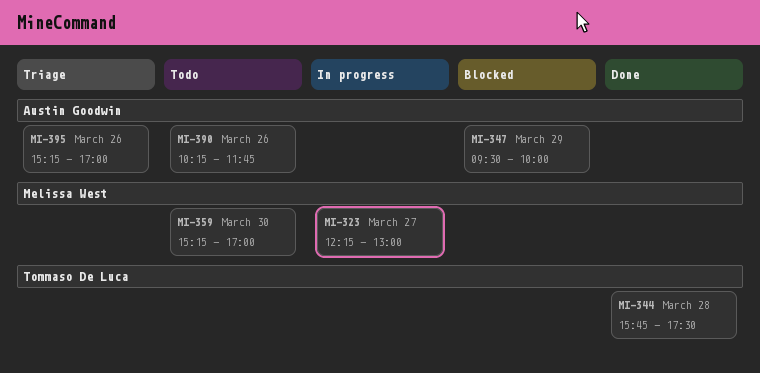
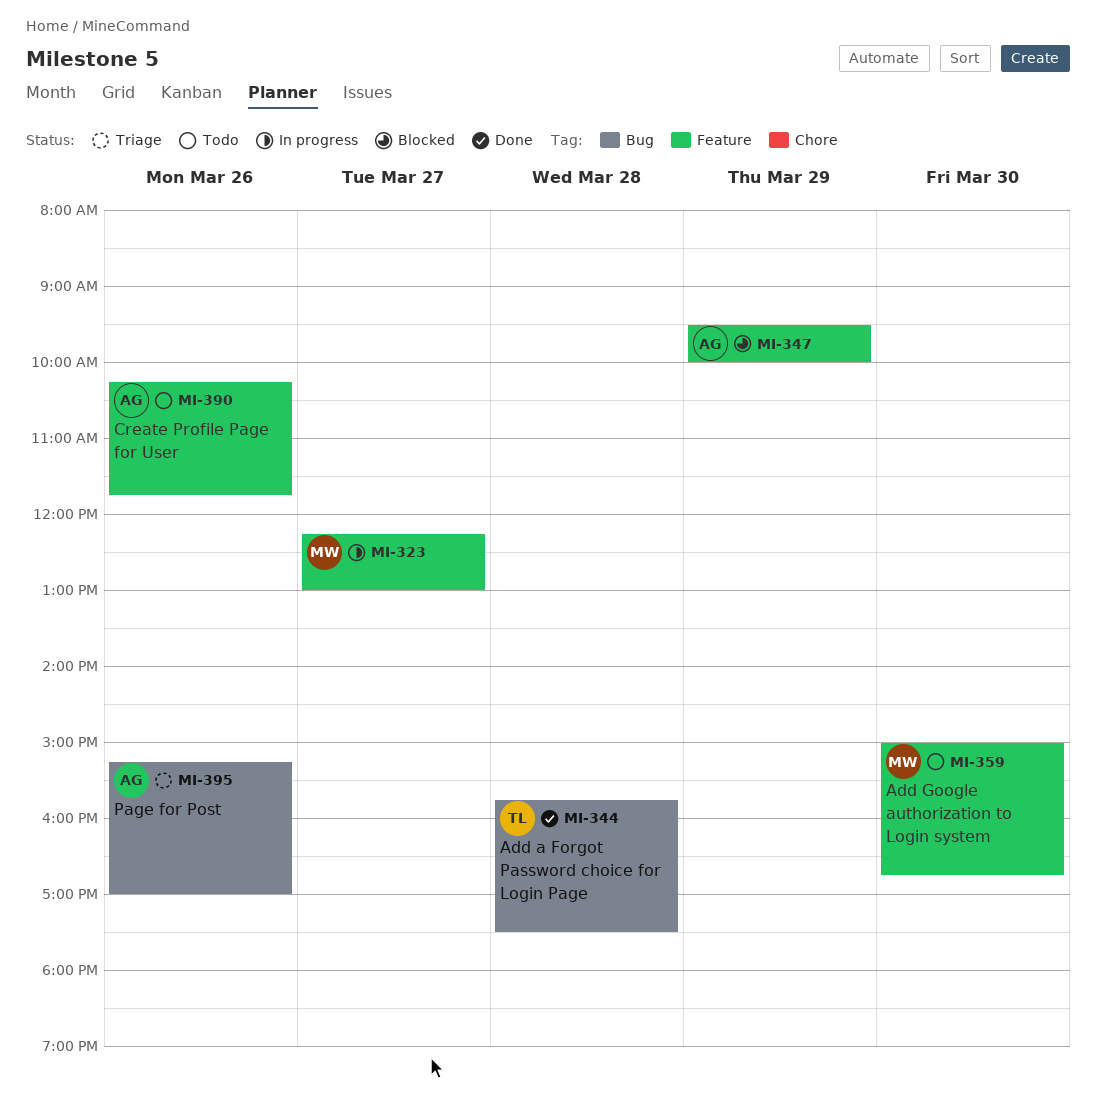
MI-359, begins: 15:15 -> 15:00
MI-359, ends: 17:00 -> 16:45

